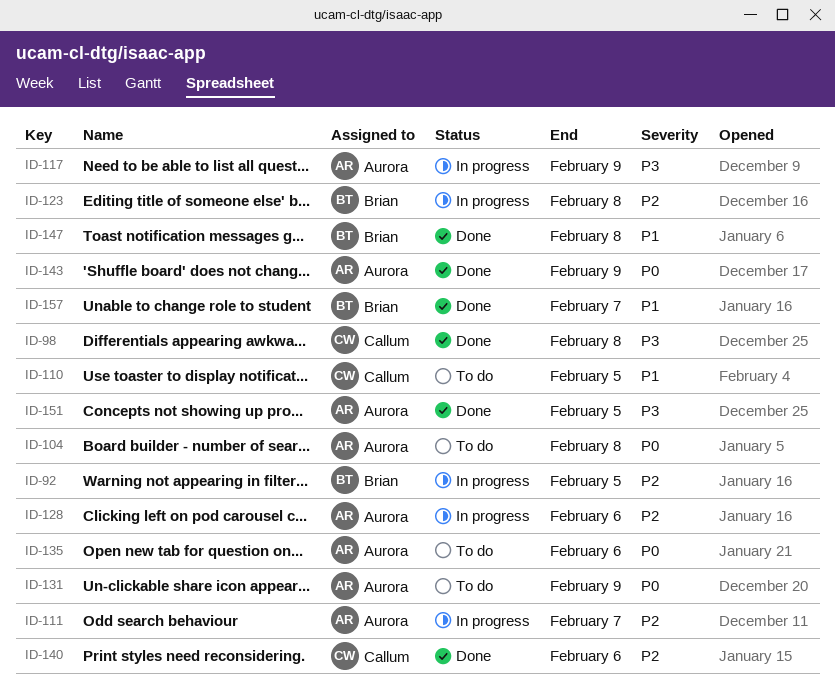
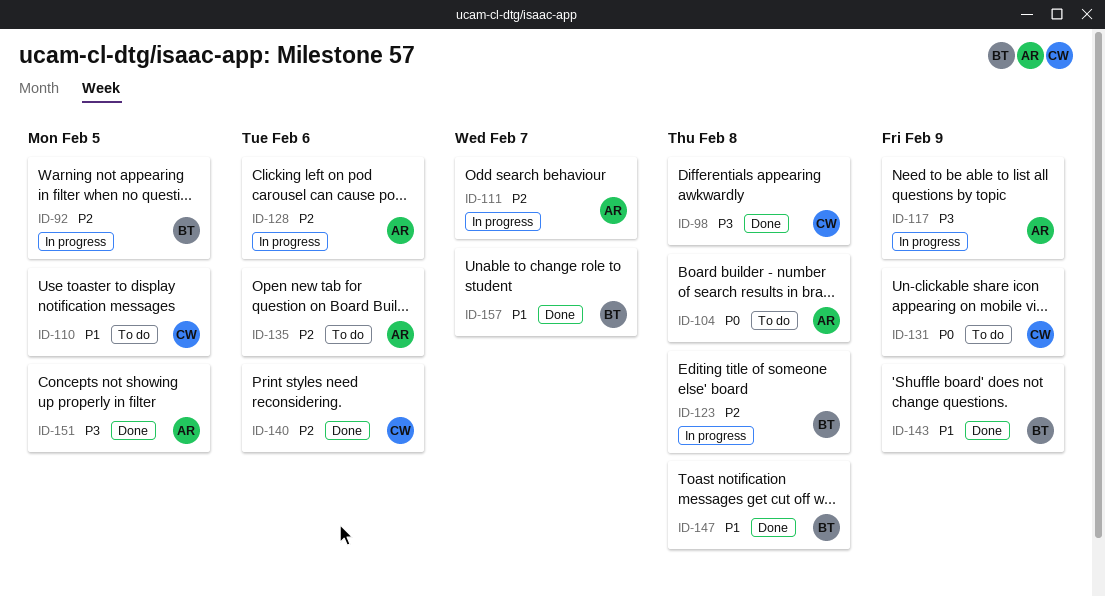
ID-131, owner: Aurora -> Callum
ID-135, priority: P0 -> P2
ID-143, owner: Aurora -> Brian
ID-143, priority: P0 -> P1

